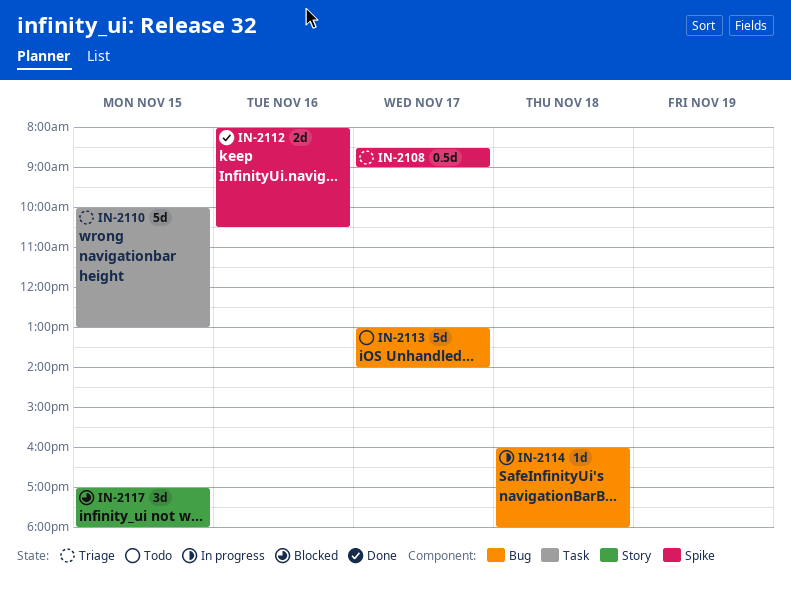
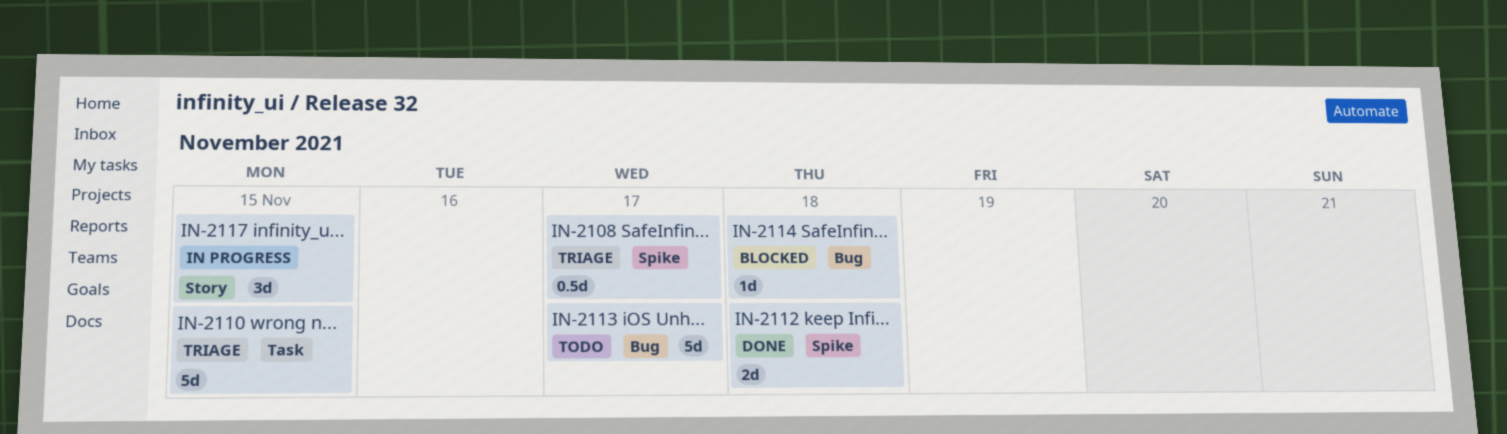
IN-2112, day: Nov 16 -> Nov 18
IN-2114, status: In progress -> Blocked
IN-2117, status: Blocked -> In progress

